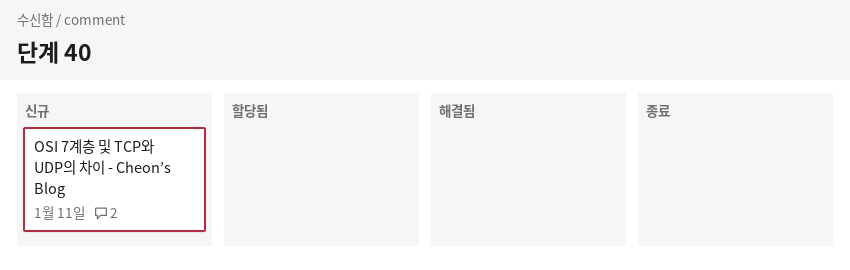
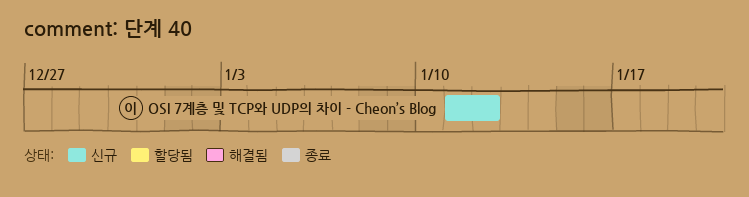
OSI 7계층 및 TCP와 UDP의 차이 - Cheon’s Blog, due: Jan 11 -> Jan 12

